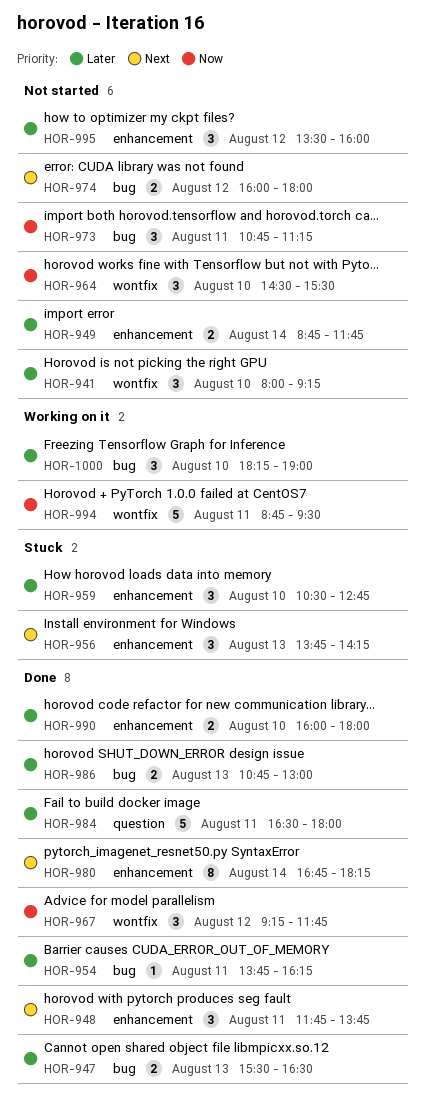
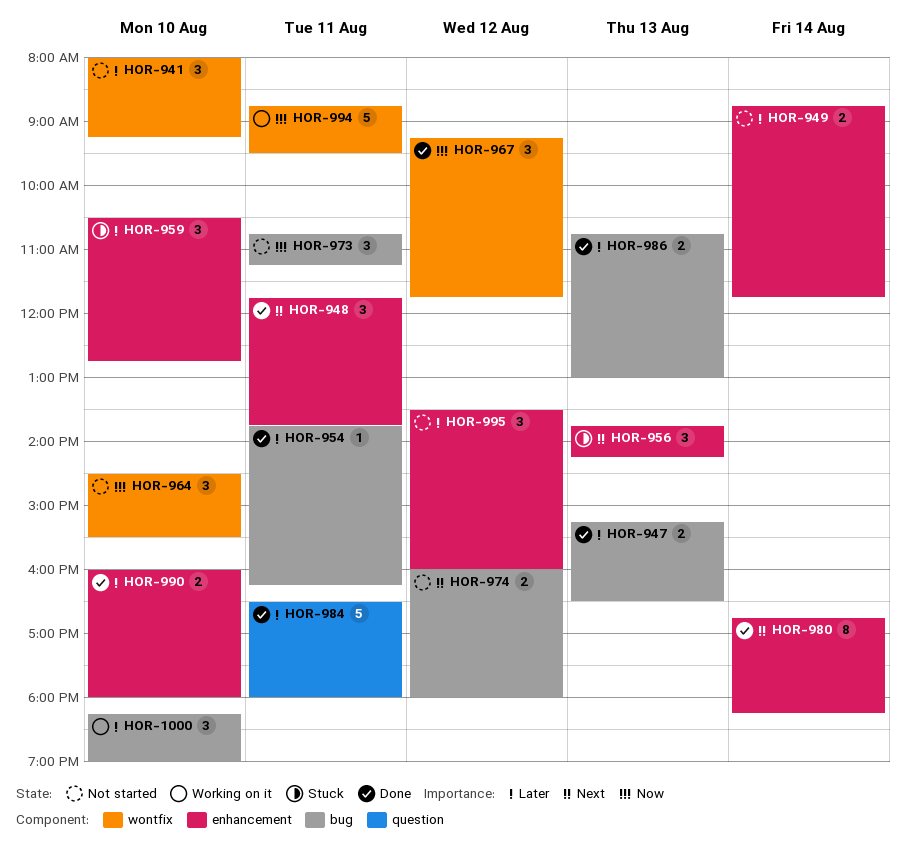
HOR-947, begins: 15:30 -> 15:15

